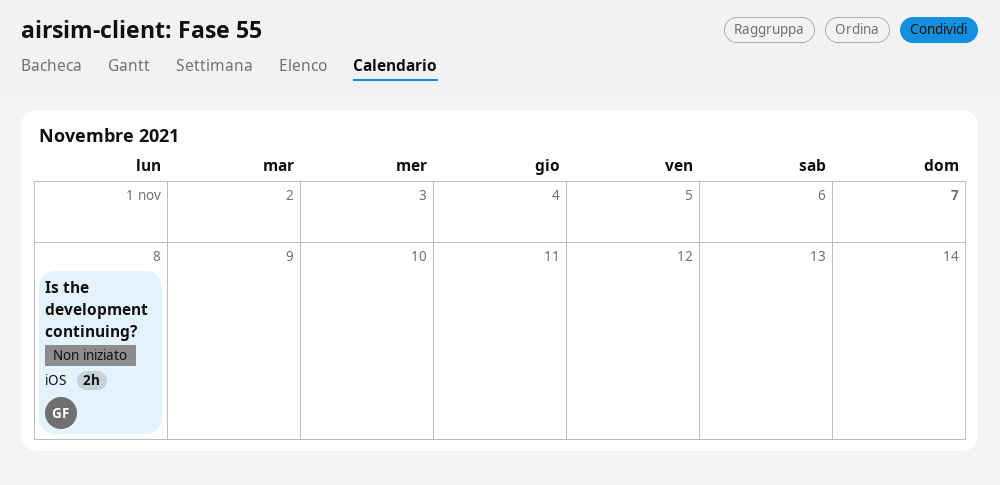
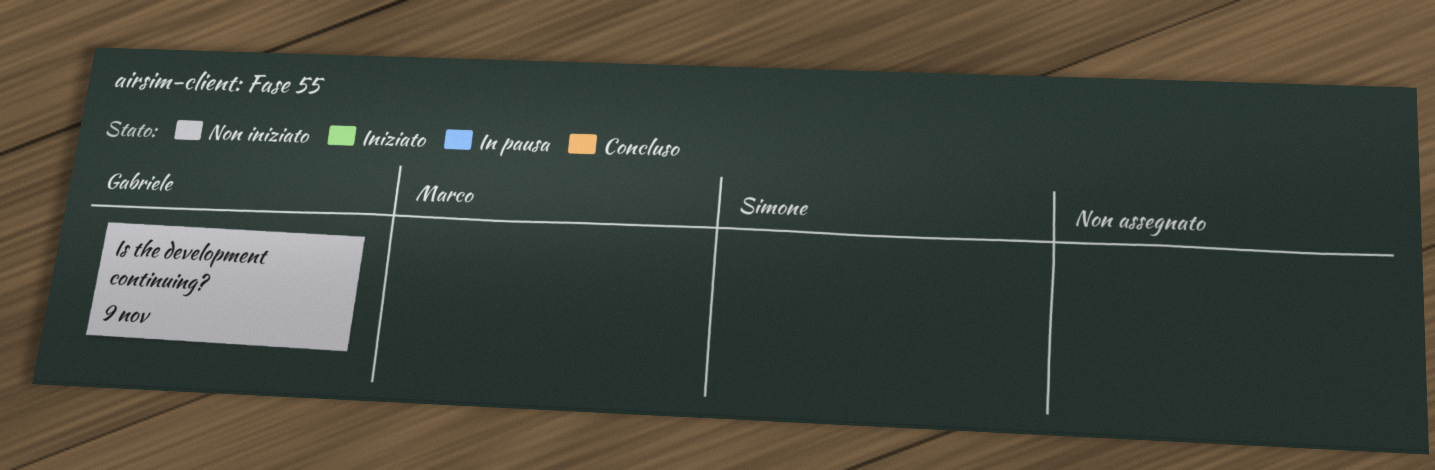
Is the development continuing?, due: Nov 8 -> Nov 9

